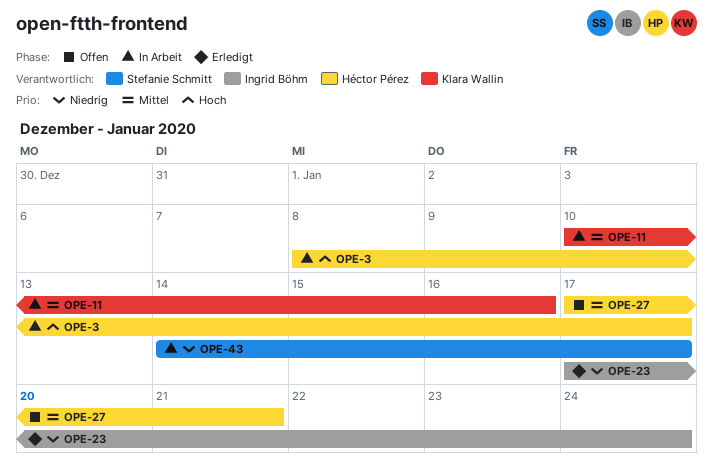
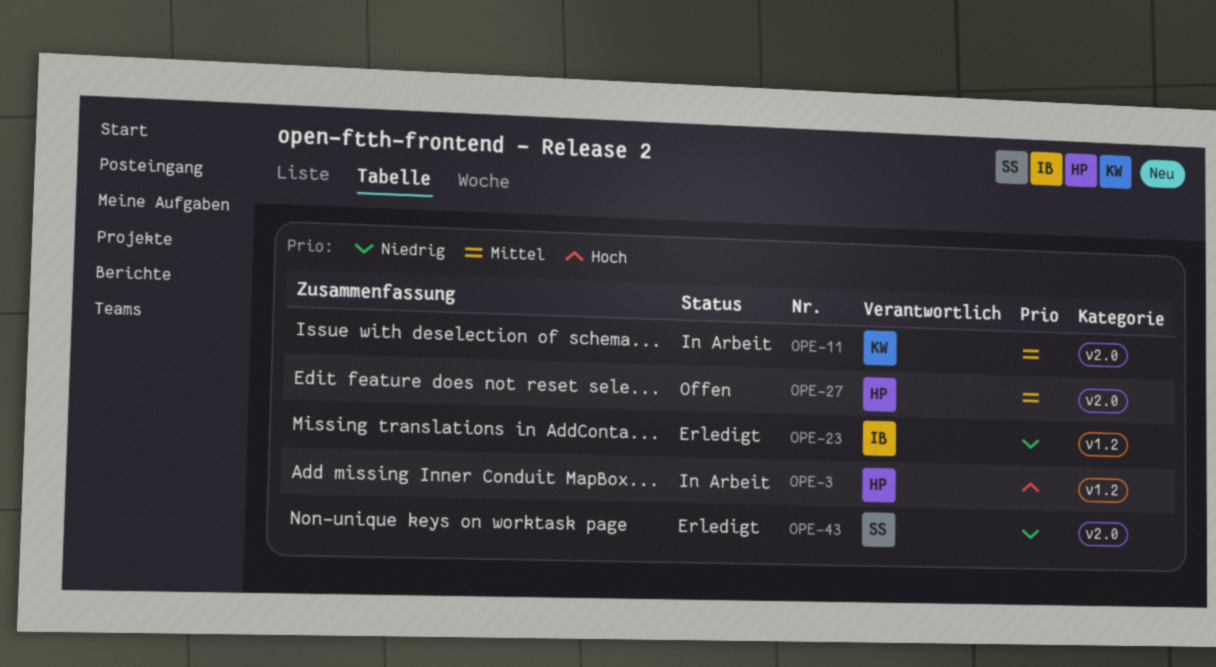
OPE-43, status: In Arbeit -> Erledigt

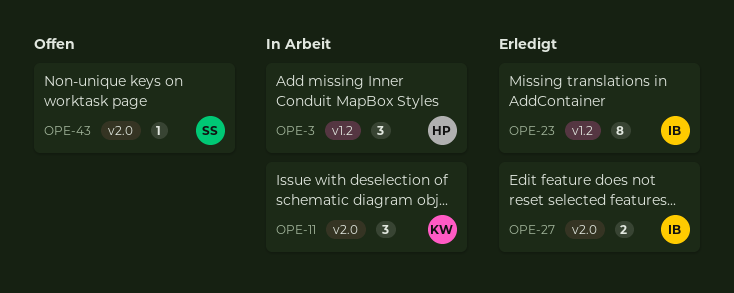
OPE-27, status: Offen -> Erledigt
OPE-27, owner: HP -> IB
OPE-43, status: Erledigt -> Offen

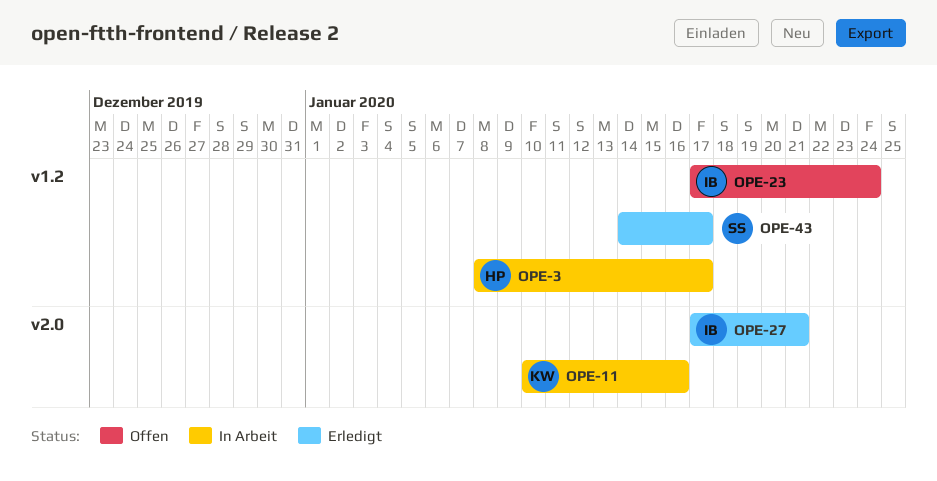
OPE-23, status: Erledigt -> Offen
OPE-43, status: Offen -> Erledigt
OPE-43, label: v2.0 -> v1.2

